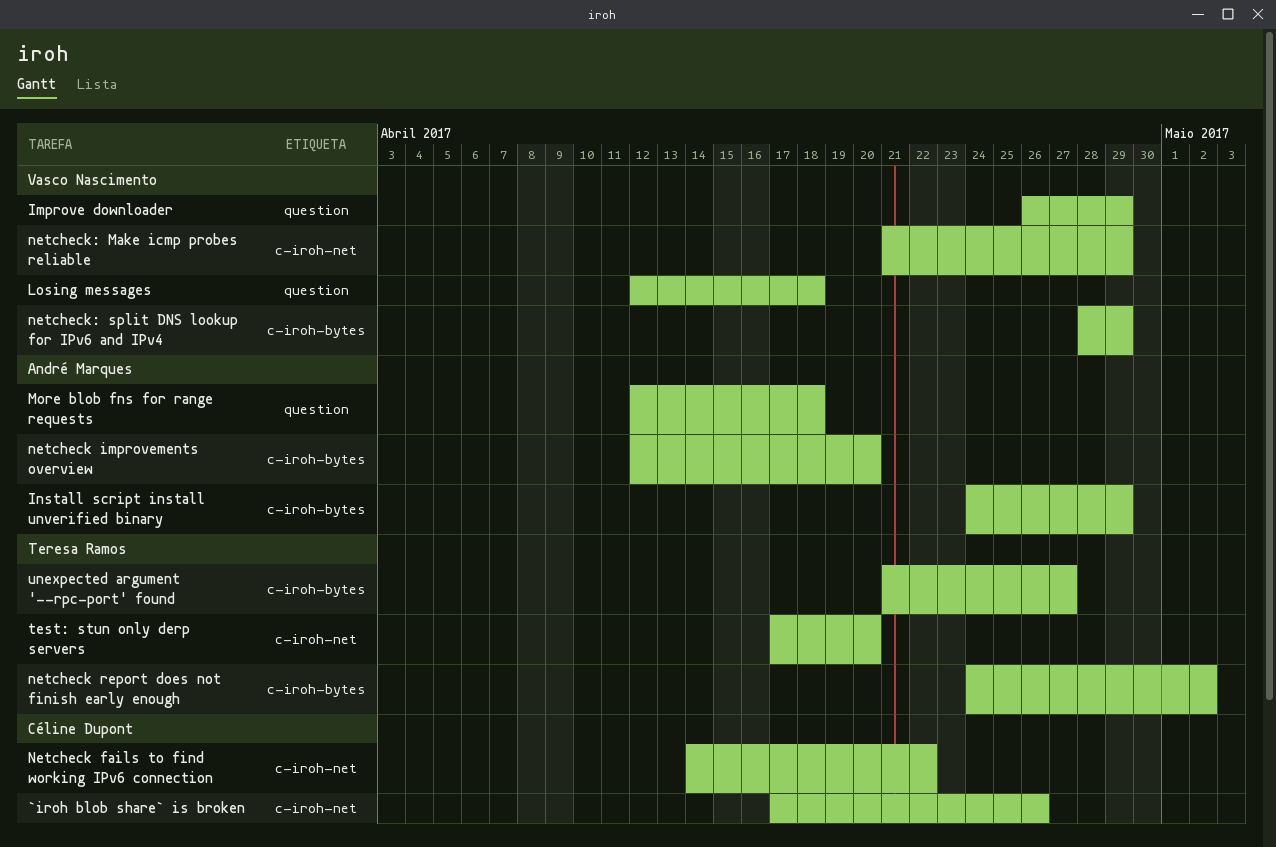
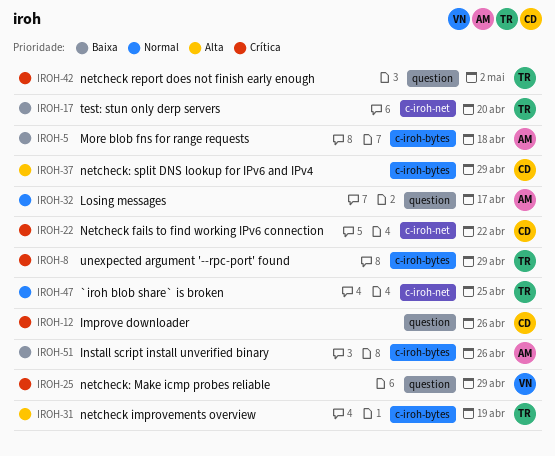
`iroh blob share` is broken, owner: Céline Dupont -> Teresa Ramos
`iroh blob share` is broken, due: Apr 26 -> Apr 25
Improve downloader, owner: Vasco Nascimento -> Céline Dupont
Improve downloader, due: Apr 29 -> Apr 26
Install script install unverified binary, due: Apr 29 -> Apr 26
Losing messages, owner: Vasco Nascimento -> André Marques
Losing messages, due: Apr 18 -> Apr 17
More blob fns for range requests, label: question -> c-iroh-bytes
netcheck improvements overview, owner: André Marques -> Teresa Ramos
netcheck improvements overview, due: Apr 20 -> Apr 19
netcheck report does not finish early enough, label: c-iroh-bytes -> question
netcheck: Make icmp probes reliable, label: c-iroh-net -> question
netcheck: split DNS lookup for IPv6 and IPv4, owner: Vasco Nascimento -> Céline Dupont
unexpected argument '--rpc-port' found, due: Apr 27 -> Apr 29

